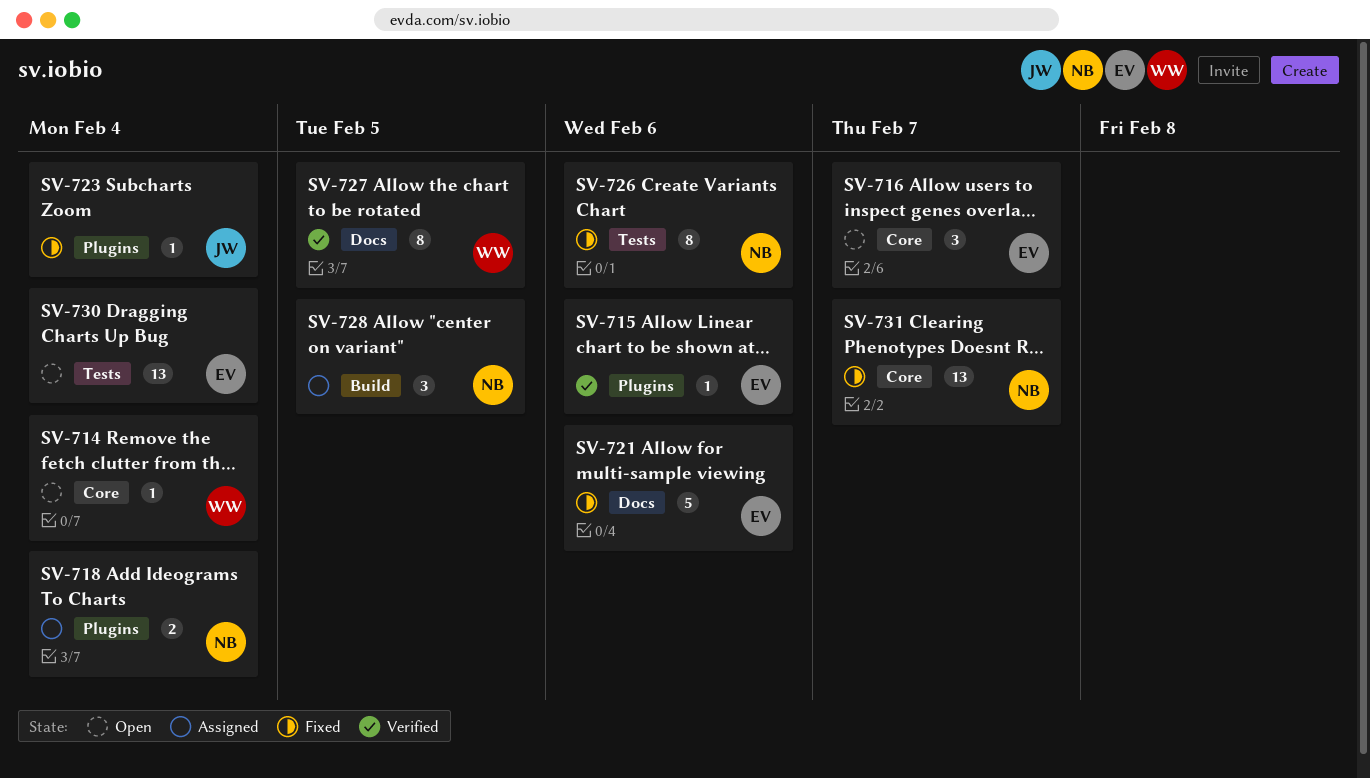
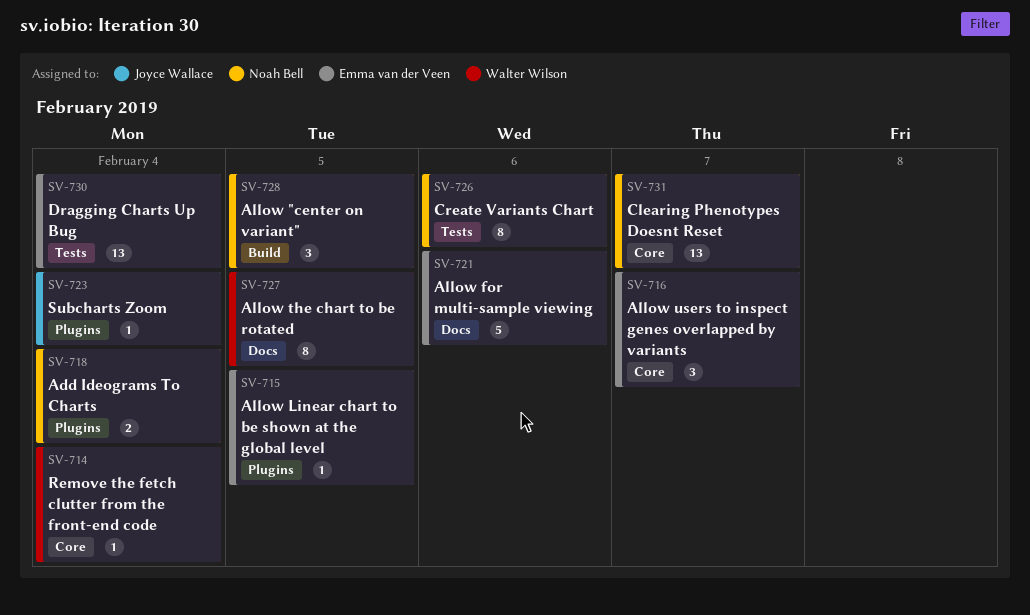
SV-715, due: Feb 6 -> Feb 5

